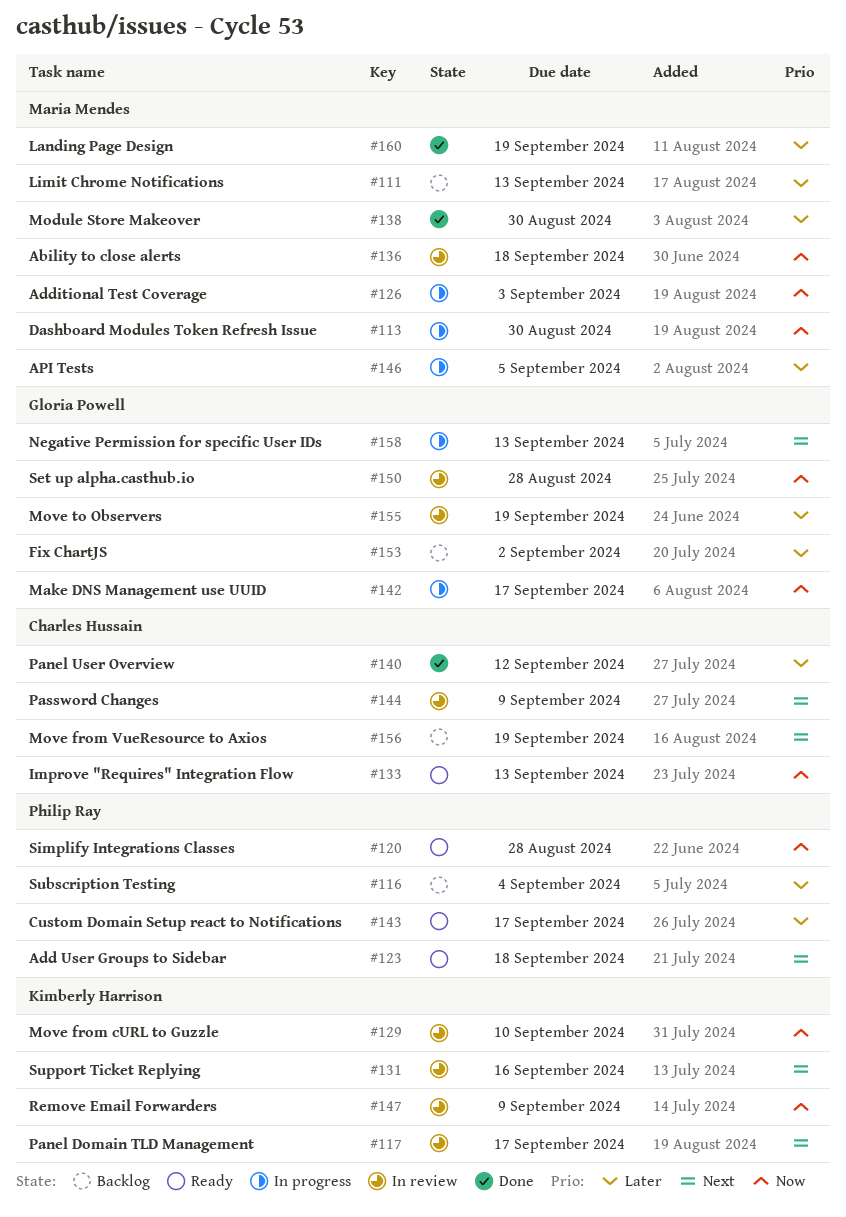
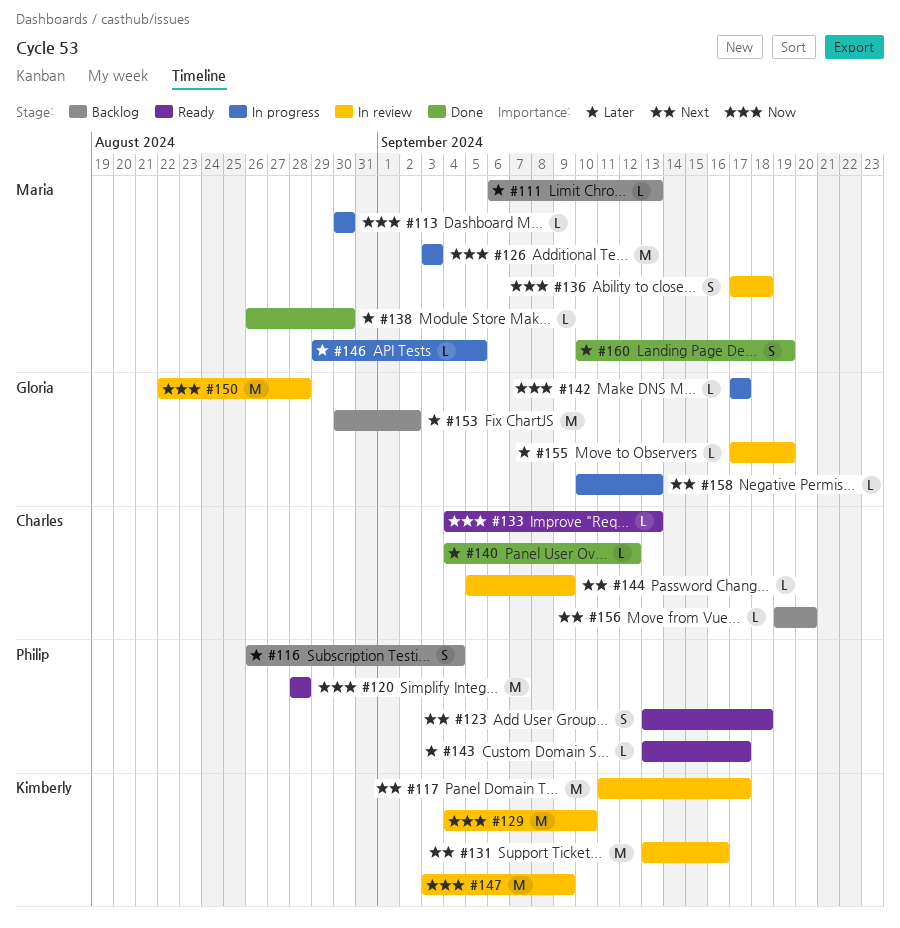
#156, due: Sep 19 -> Sep 20

